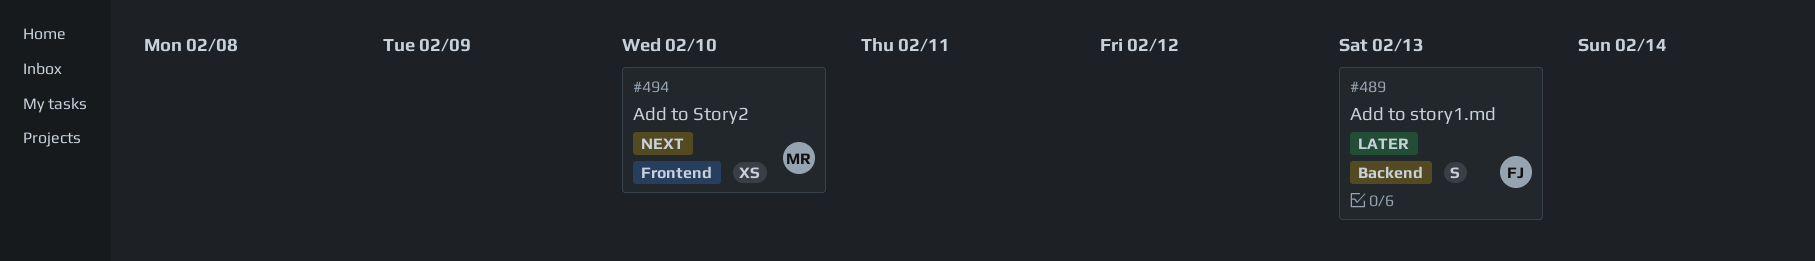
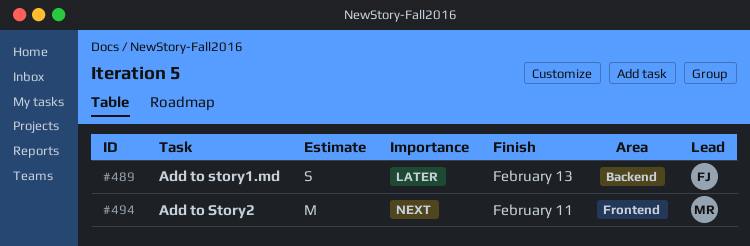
#494, estimate: XS -> M
#494, due: Feb 10 -> Feb 11

